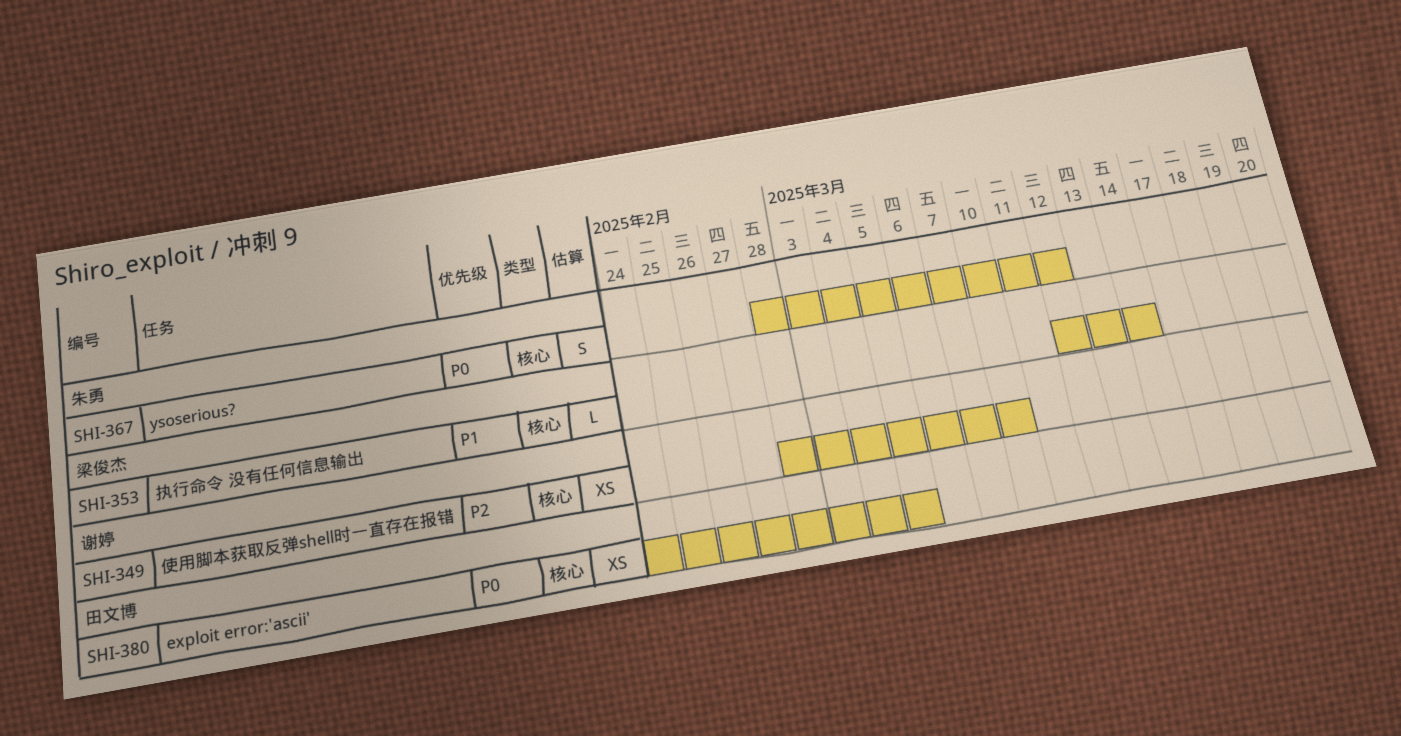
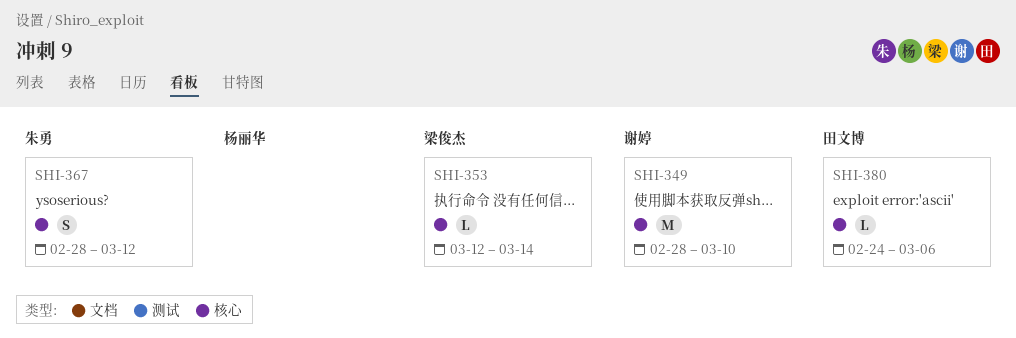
SHI-349, estimate: XS -> M
SHI-380, estimate: XS -> L
SHI-380, due: Mar 5 -> Mar 6

